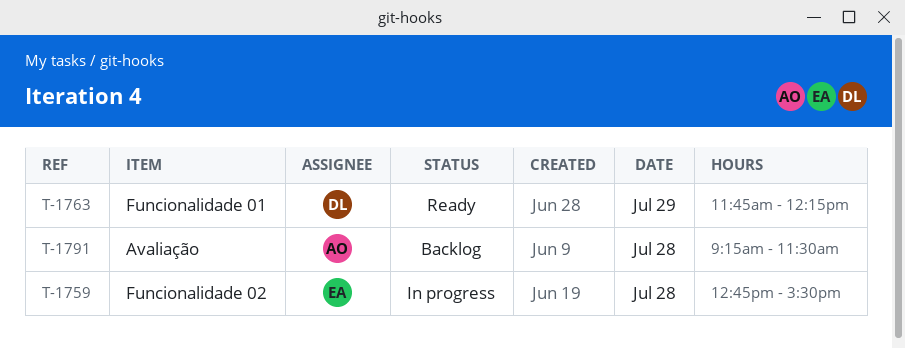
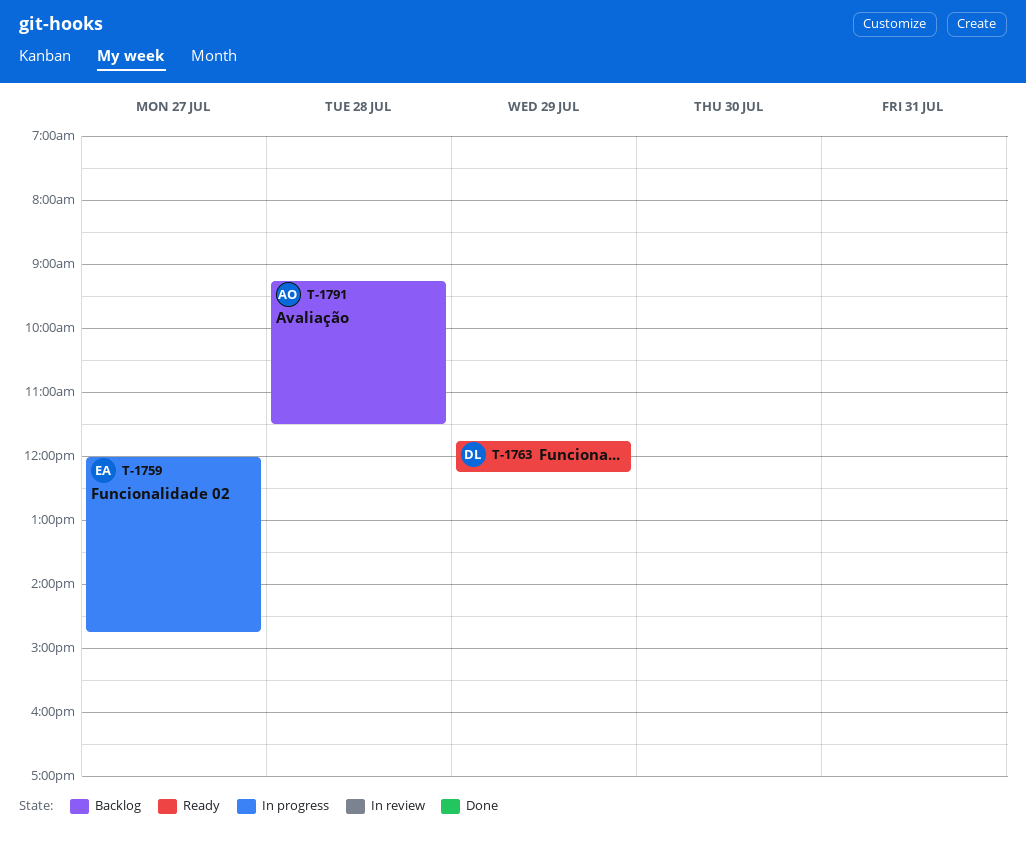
T-1759, day: Jul 28 -> Jul 27
T-1759, begins: 12:45 -> 12:00
T-1759, ends: 15:30 -> 14:45

